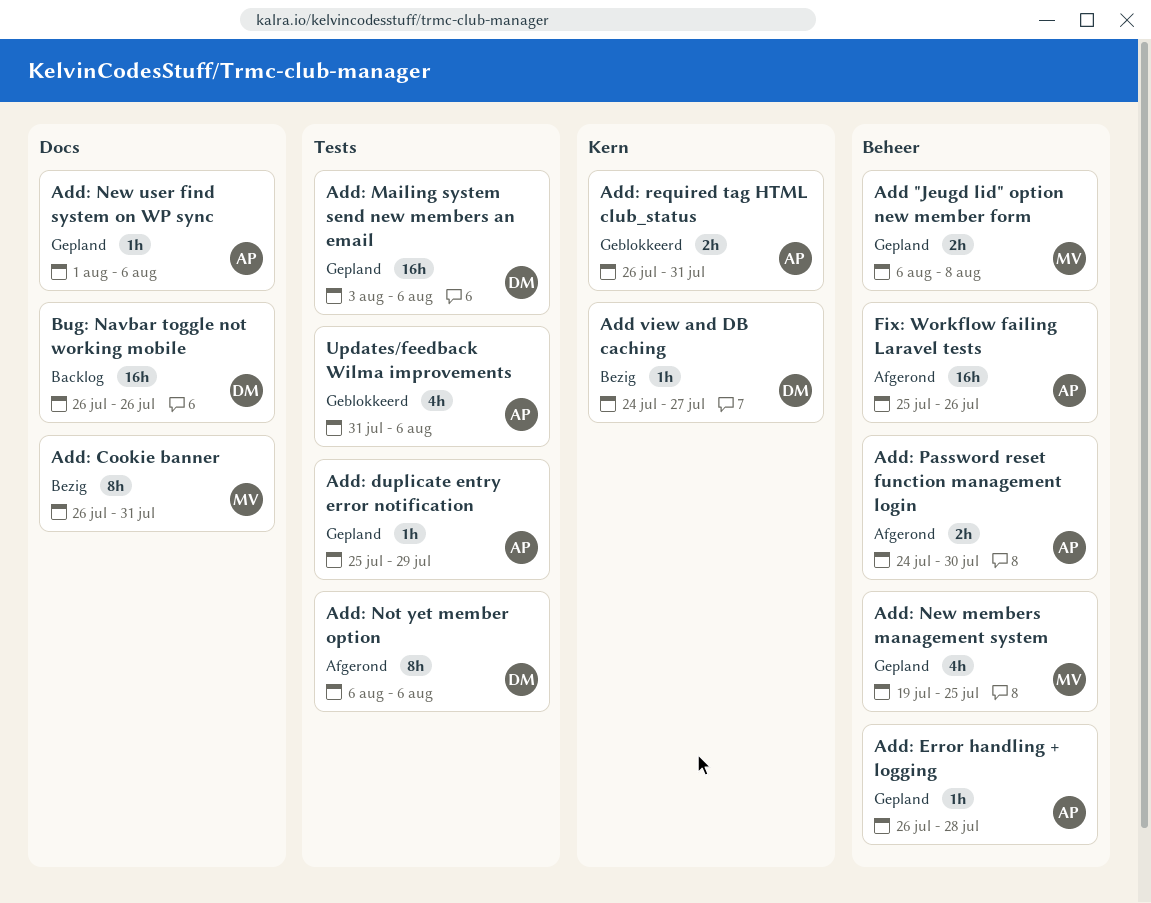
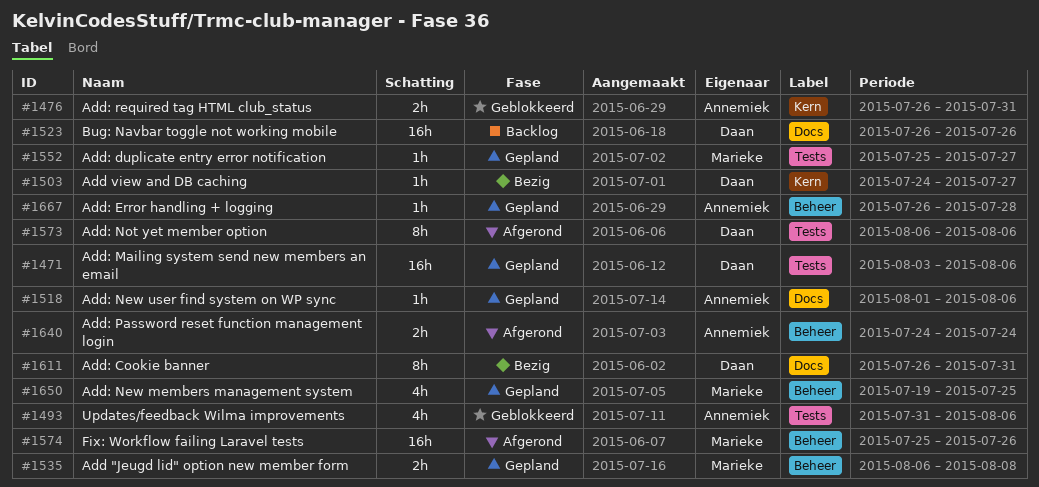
Add: Cookie banner, owner: Marieke -> Daan
Add: duplicate entry error notification, owner: Annemiek -> Marieke
Add: duplicate entry error notification, due: Jul 29 -> Jul 27
Add: Password reset function management login, due: Jul 30 -> Jul 24
Fix: Workflow failing Laravel tests, owner: Annemiek -> Marieke

